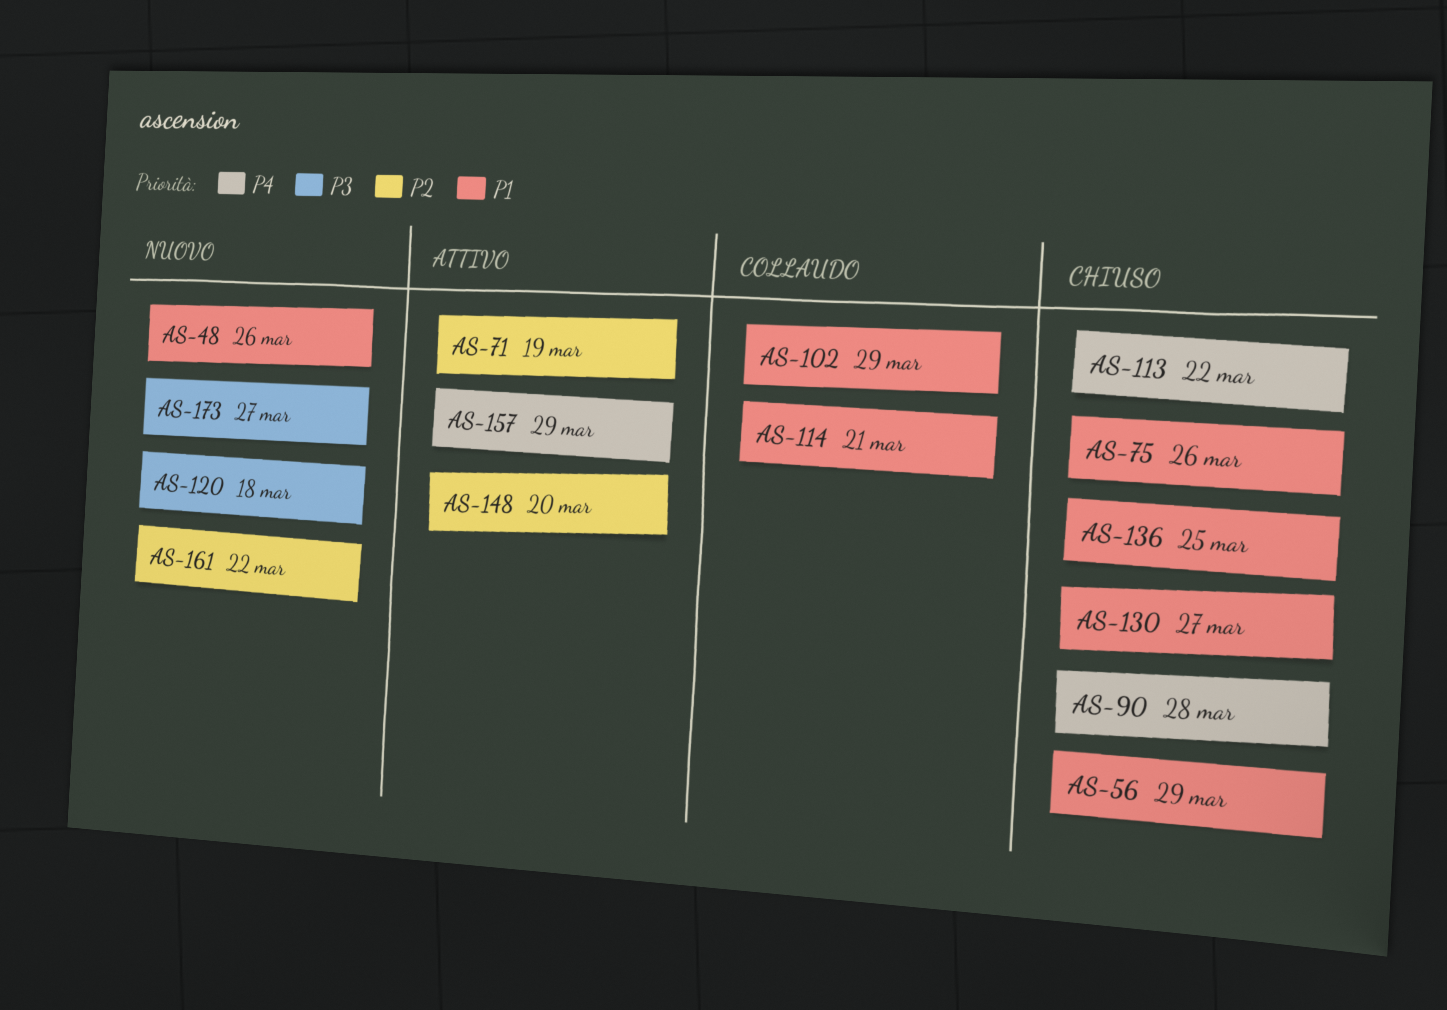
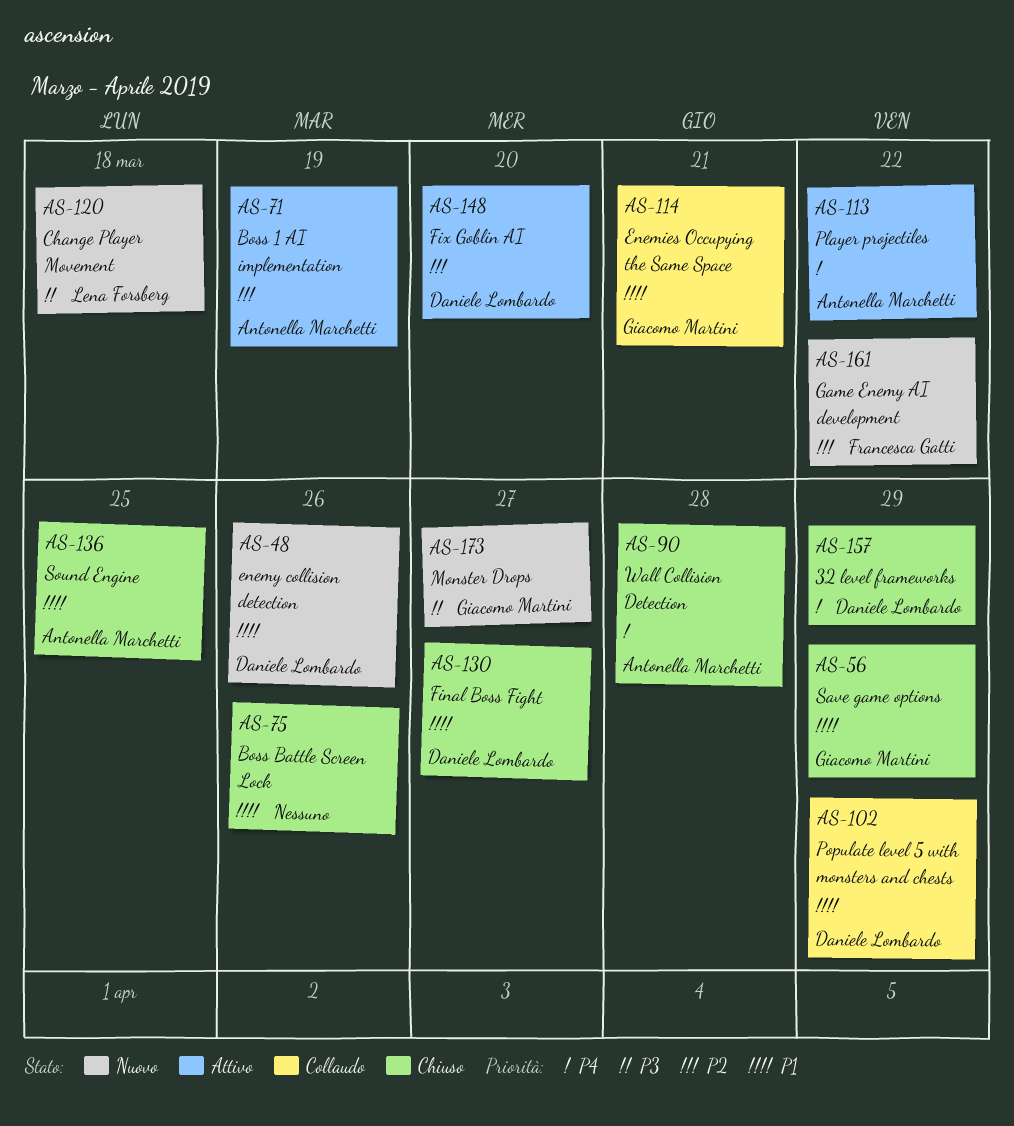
AS-113, status: Chiuso -> Attivo
AS-157, status: Attivo -> Chiuso

